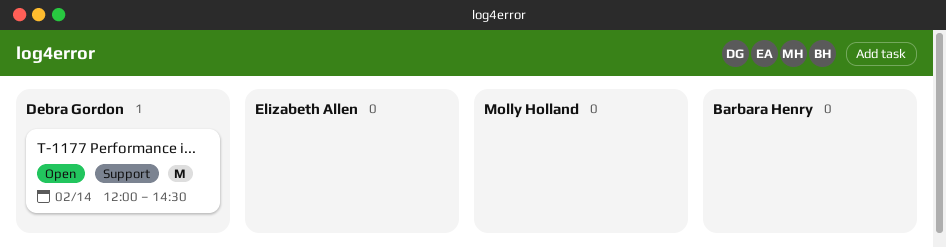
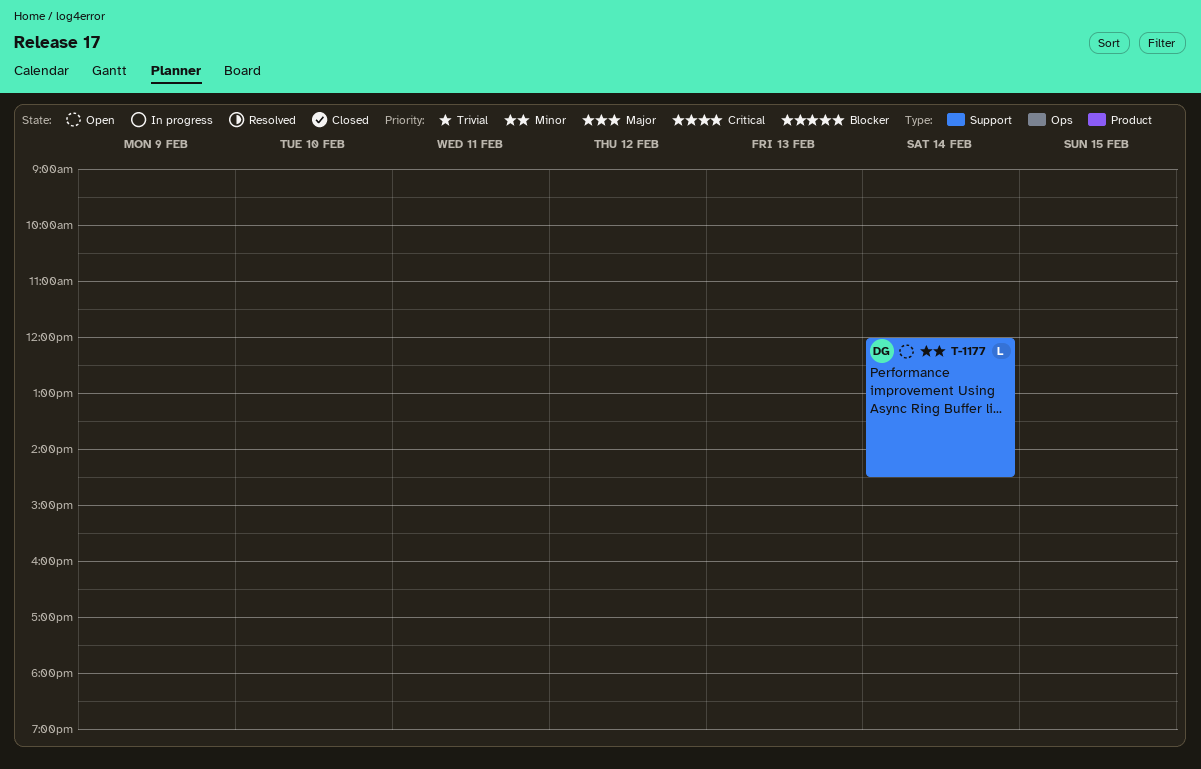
T-1177, estimate: M -> L

